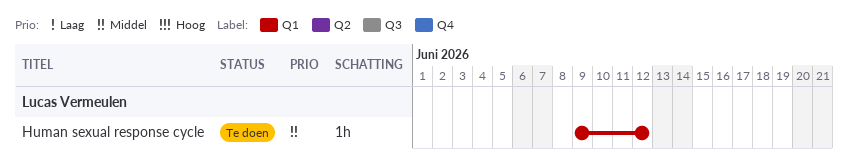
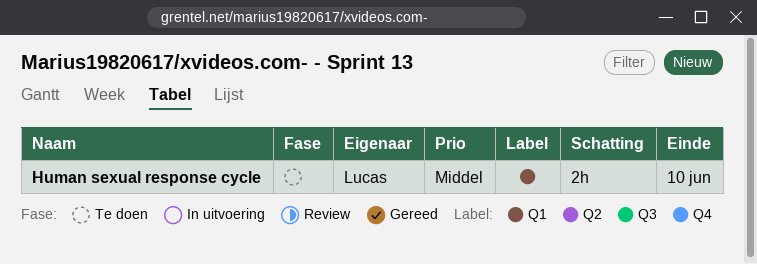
Human sexual response cycle, estimate: 1h -> 2h
Human sexual response cycle, due: Jun 12 -> Jun 10

